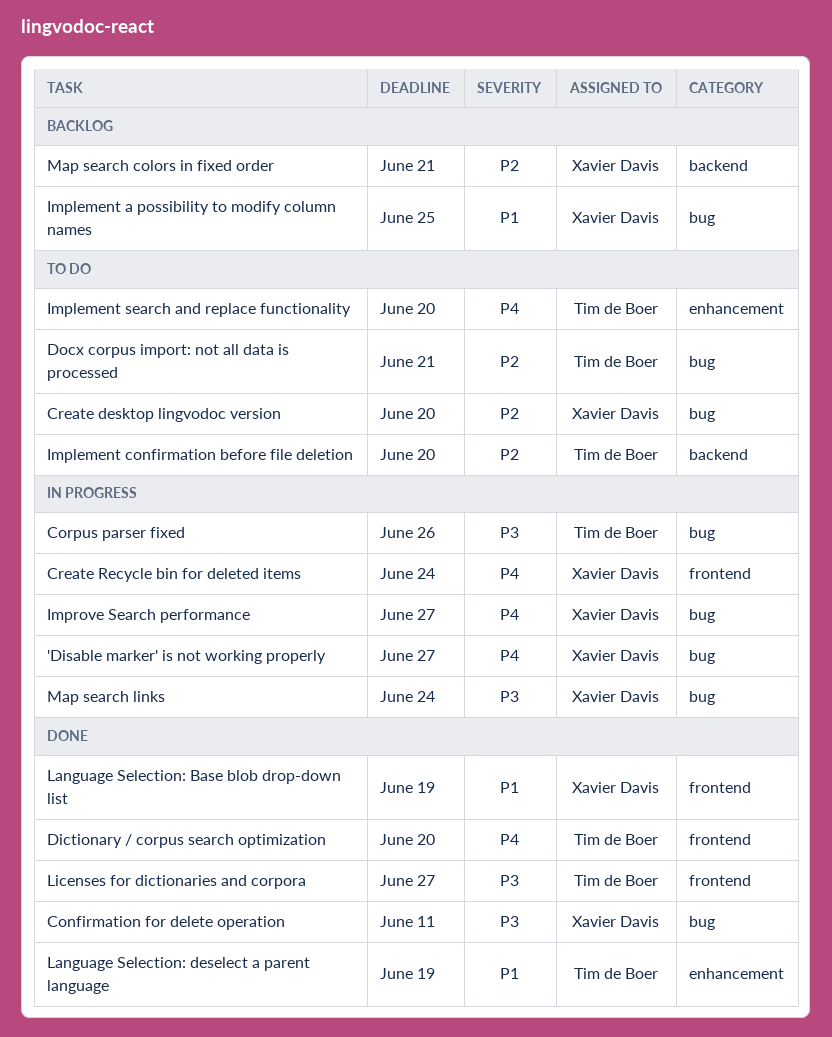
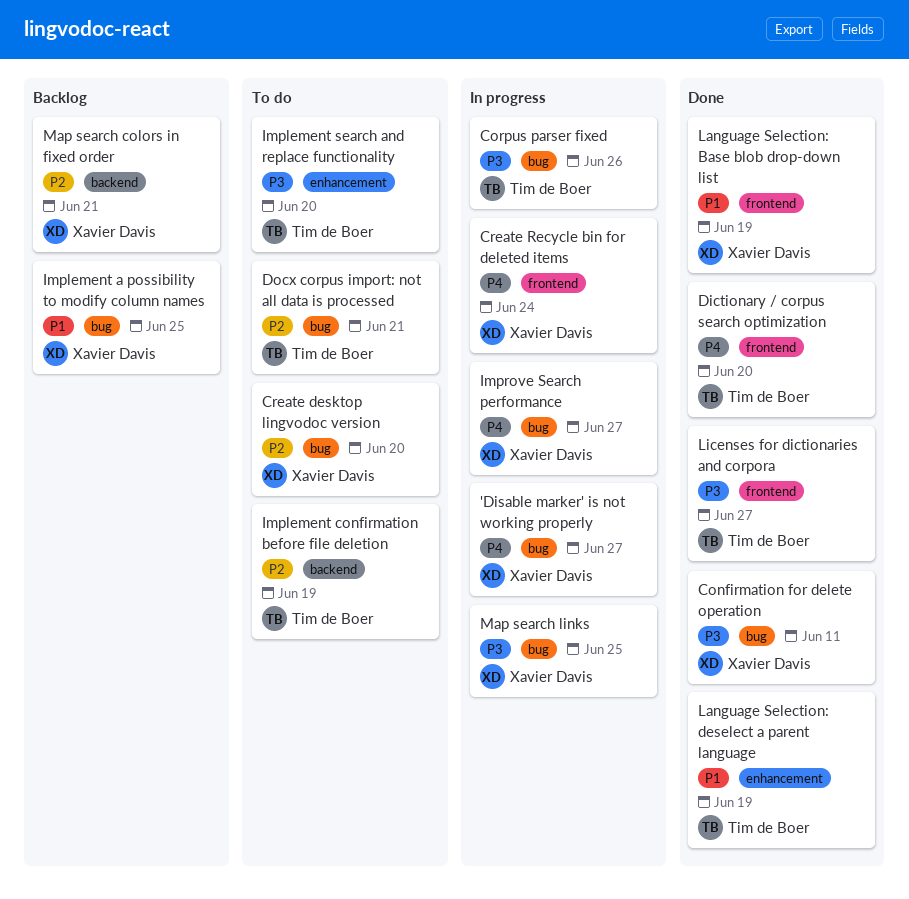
Implement confirmation before file deletion, due: Jun 20 -> Jun 19
Implement search and replace functionality, priority: P4 -> P3
Map search links, due: Jun 24 -> Jun 25

